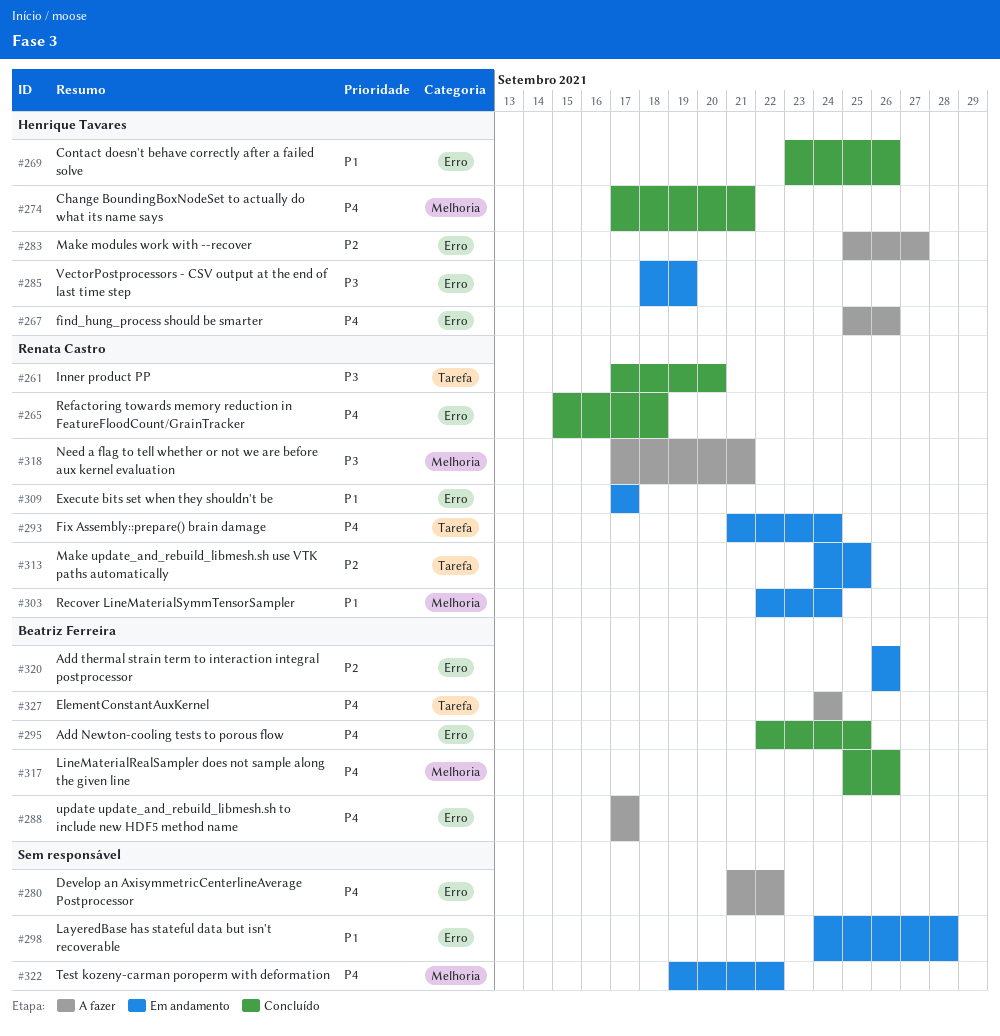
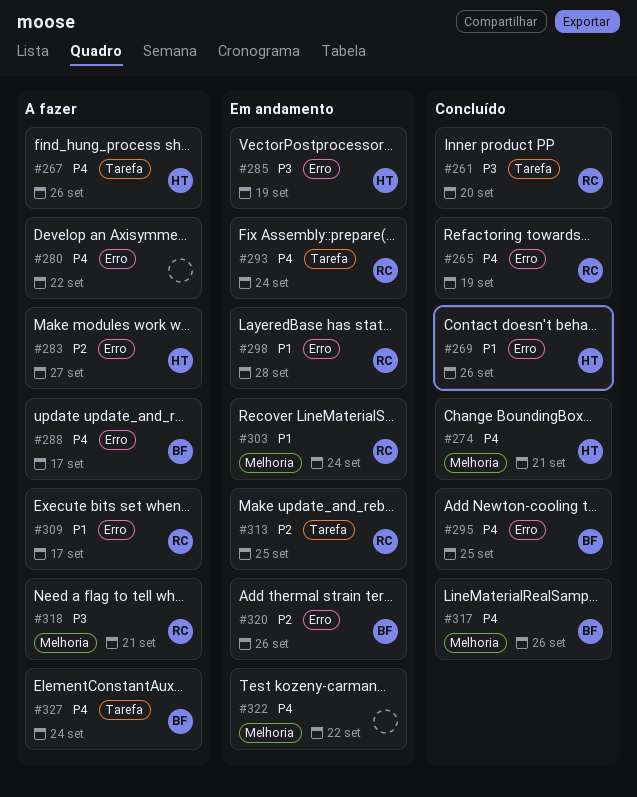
#265, due: Sep 18 -> Sep 19
#267, label: Erro -> Tarefa
#298, owner: none -> Renata Castro
#309, status: Em andamento -> A fazer

